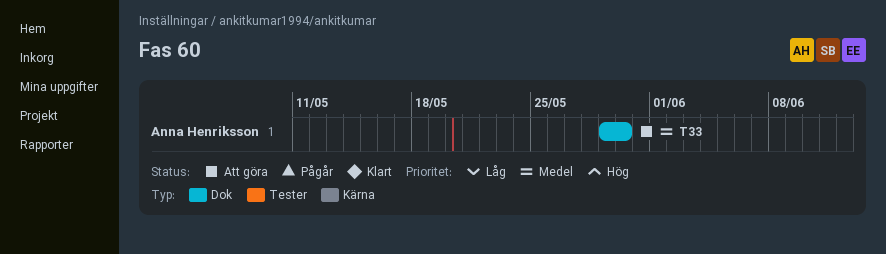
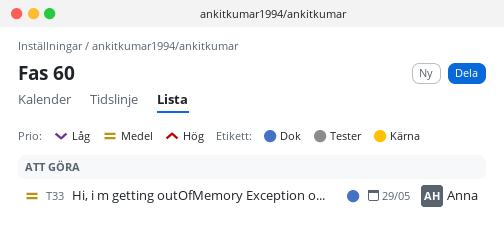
T33, due: May 30 -> May 29

